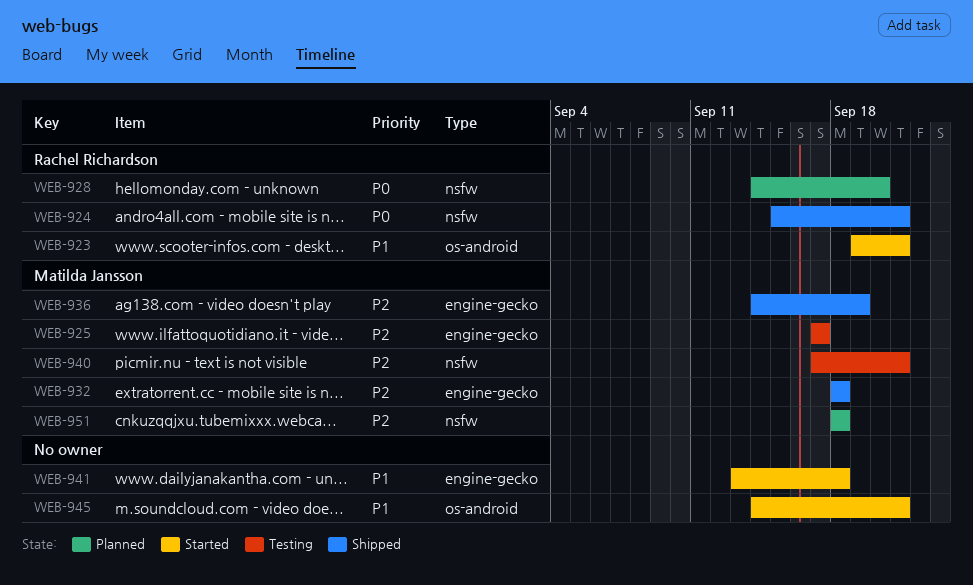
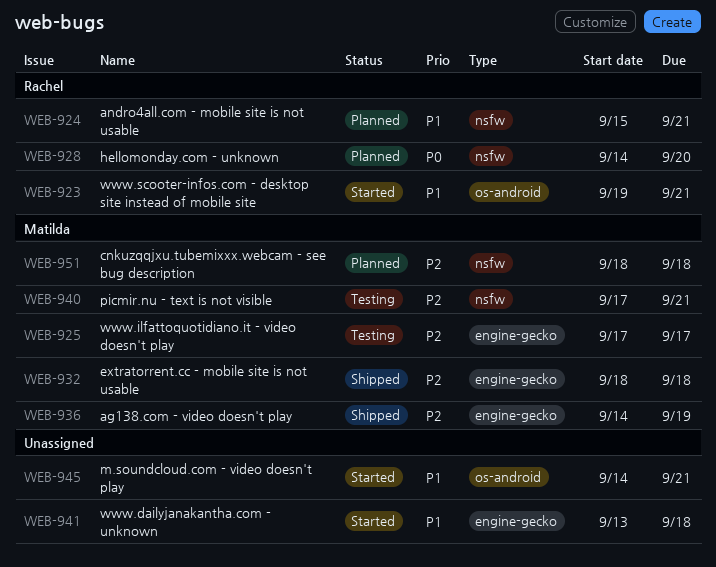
WEB-924, status: Shipped -> Planned
WEB-924, priority: P0 -> P1

